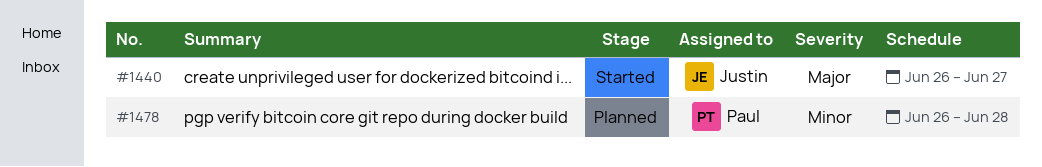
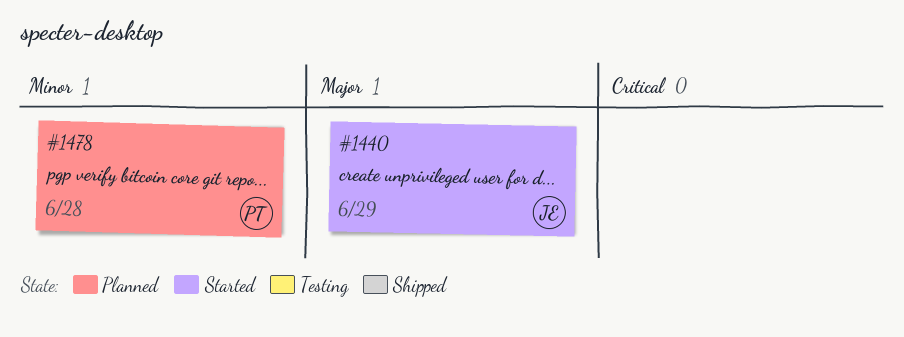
#1440, due: Jun 27 -> Jun 29

